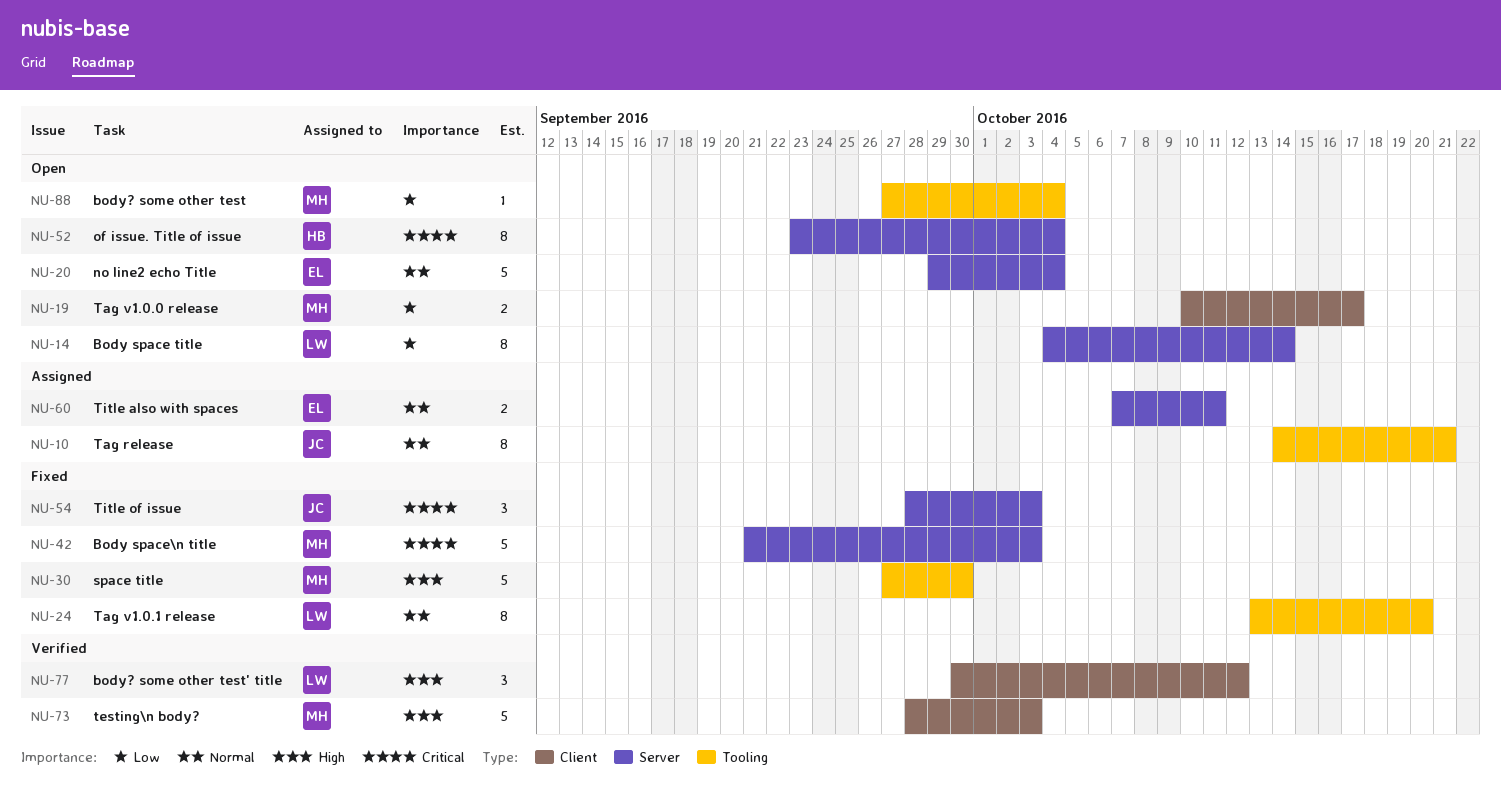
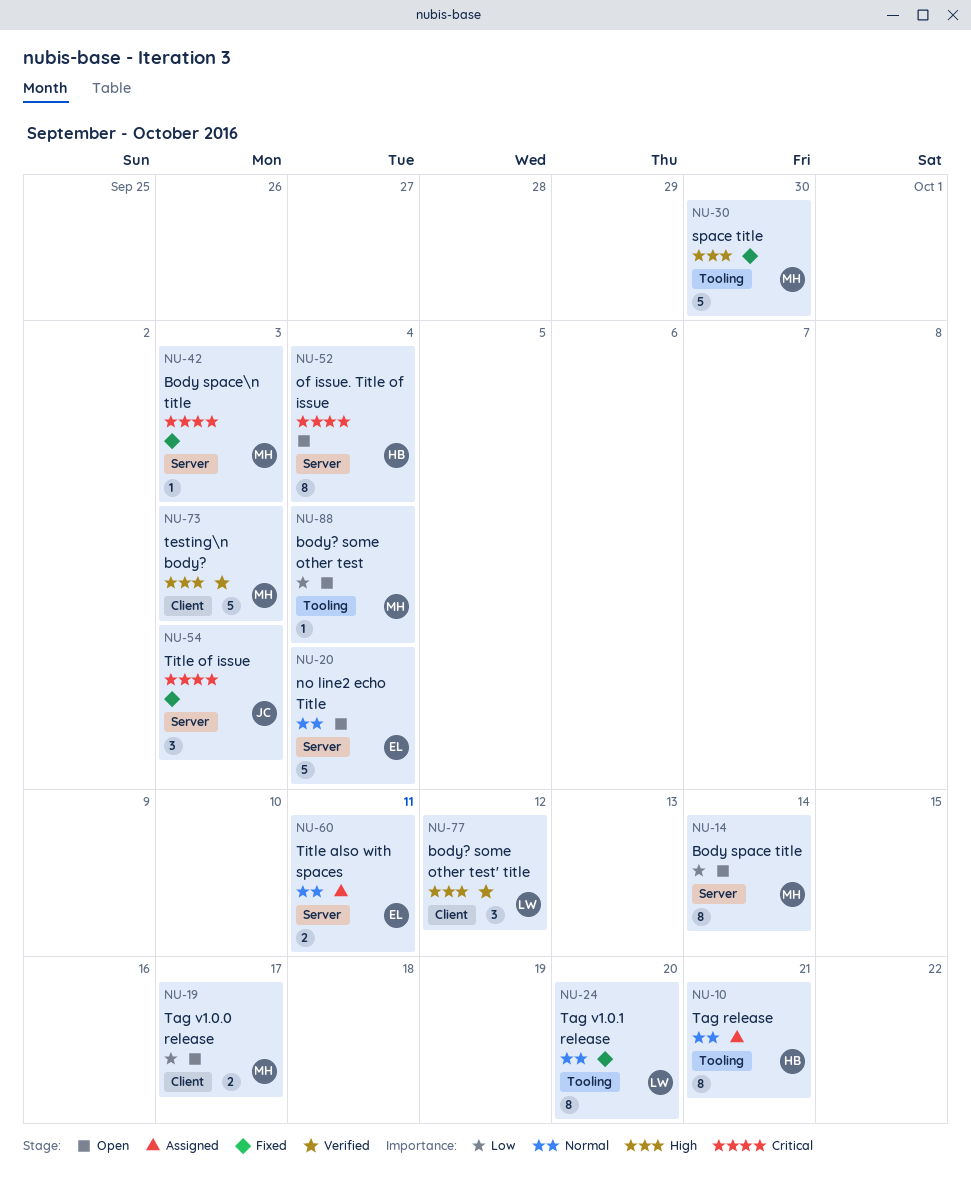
NU-10, owner: JC -> HB
NU-14, owner: LW -> MH
NU-42, estimate: 5 -> 1

